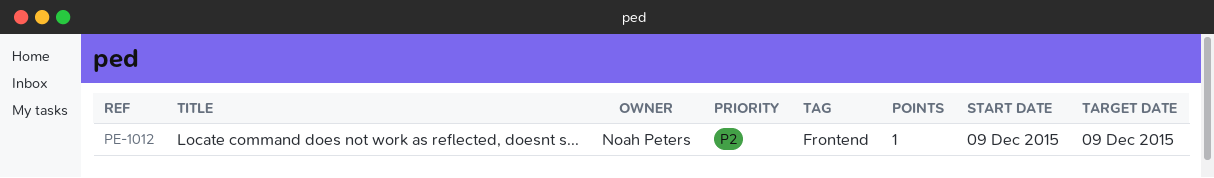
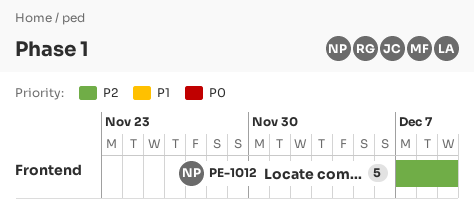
PE-1012, estimate: 1 -> 5
PE-1012, start: Dec 9 -> Dec 7

